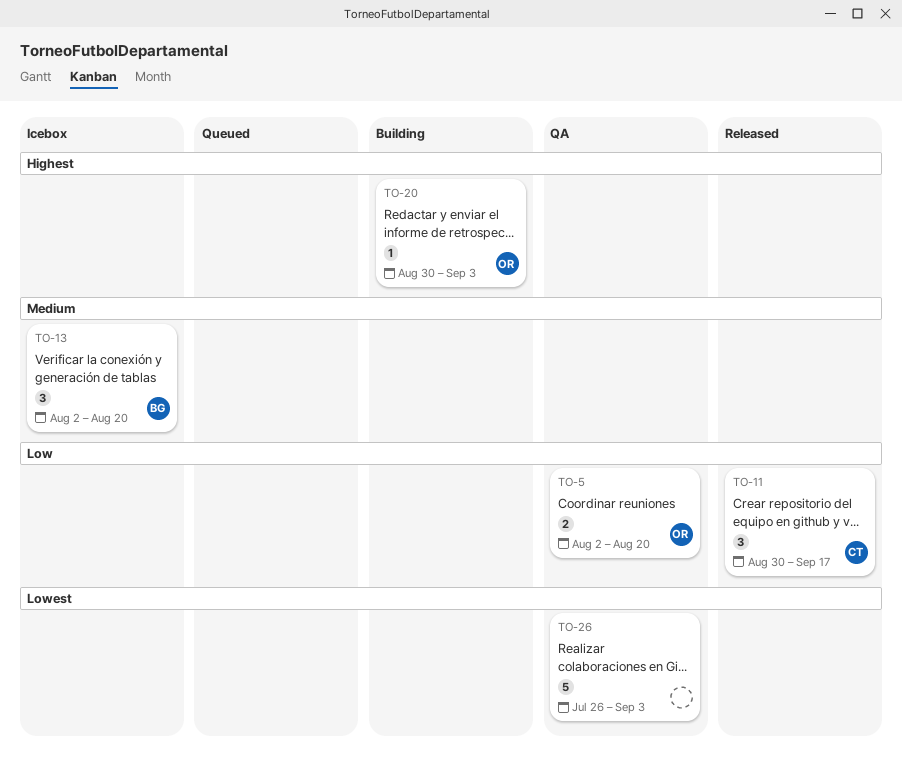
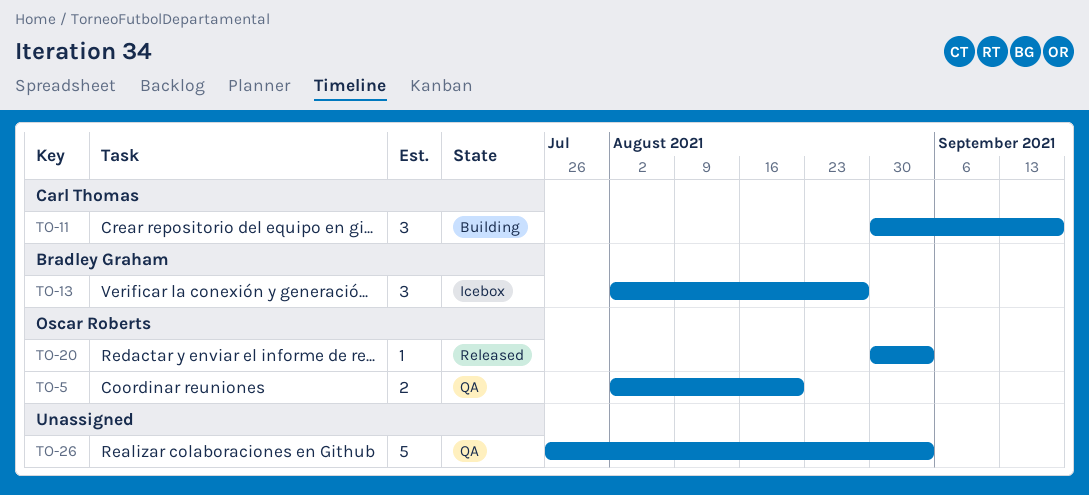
TO-11, status: Released -> Building
TO-13, due: Aug 20 -> Aug 27
TO-20, status: Building -> Released

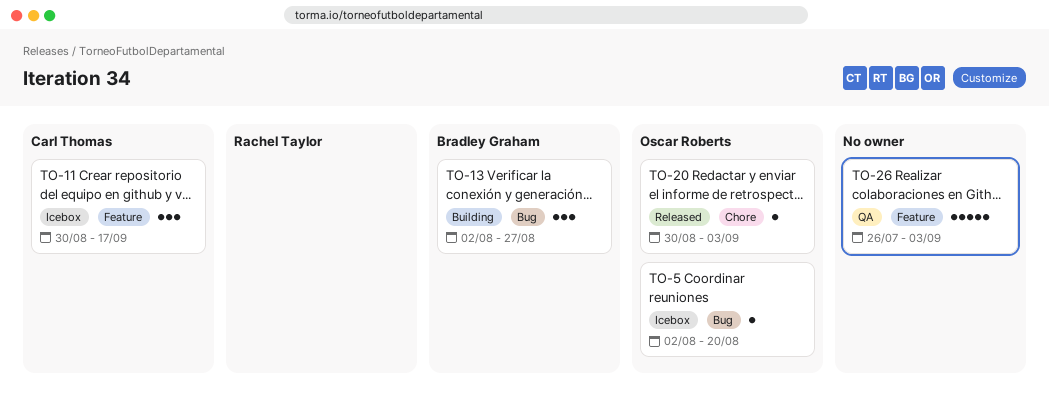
TO-5, status: QA -> Icebox
TO-5, estimate: 2 -> 1
TO-11, status: Building -> Icebox
TO-13, status: Icebox -> Building

